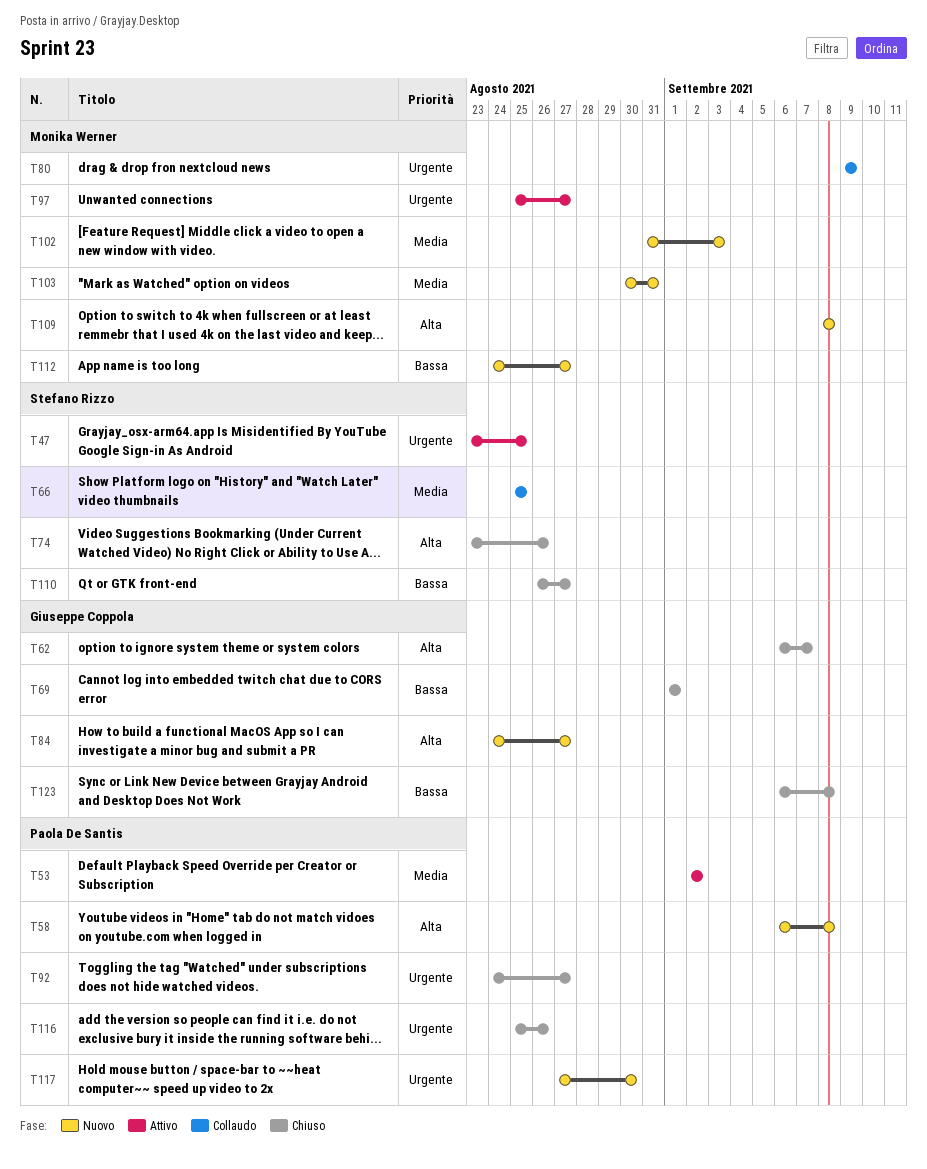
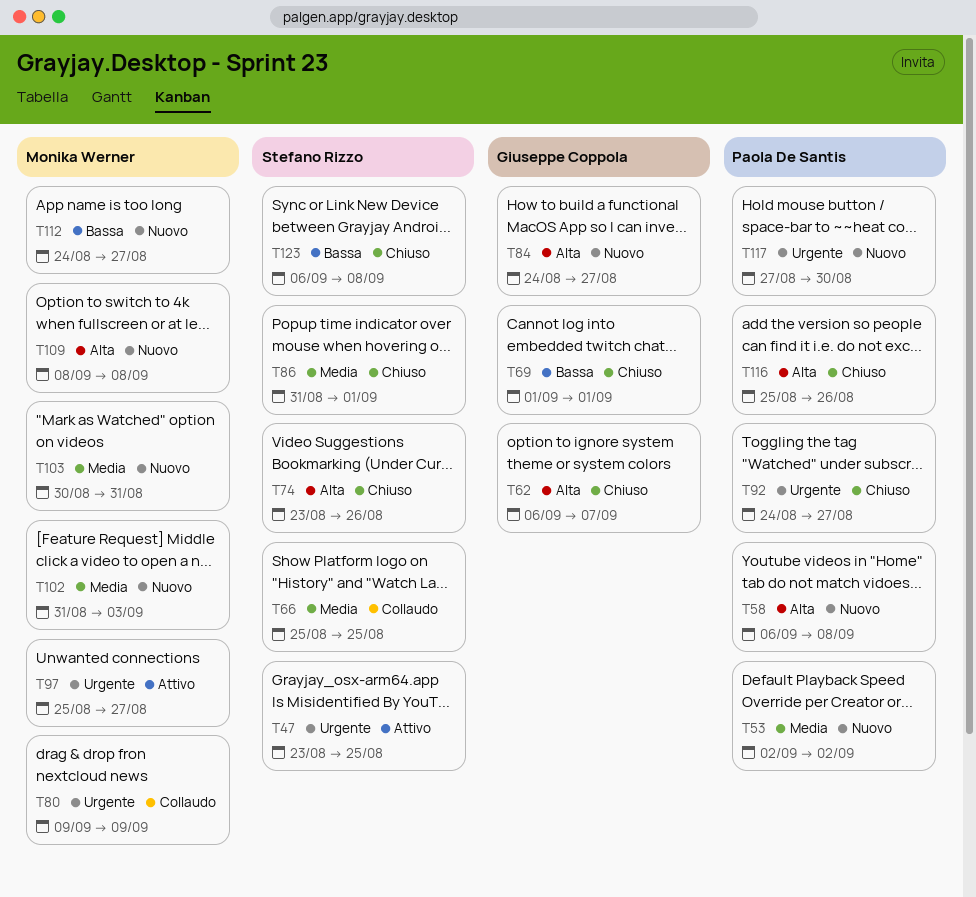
T53, status: Attivo -> Nuovo
T86: none -> present
T110: present -> none
T116, priority: Urgente -> Alta
T123, owner: Giuseppe Coppola -> Stefano Rizzo

